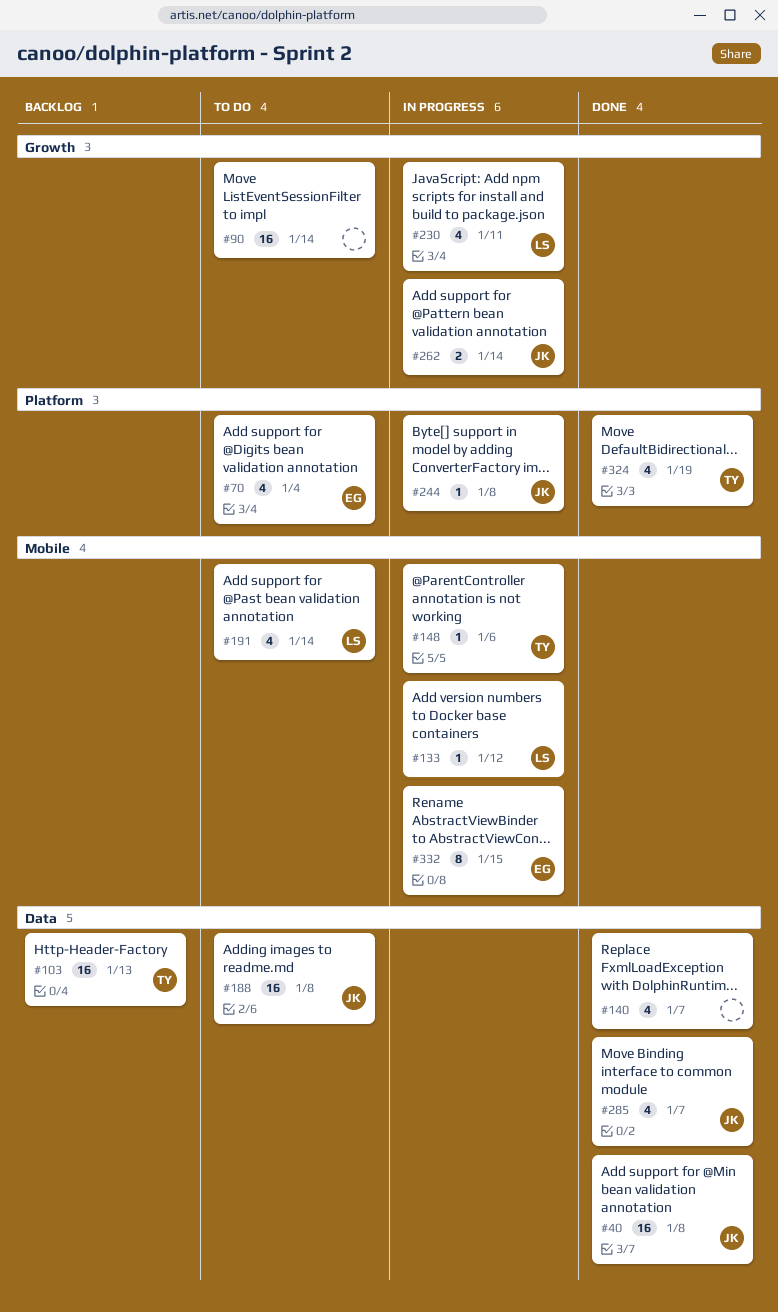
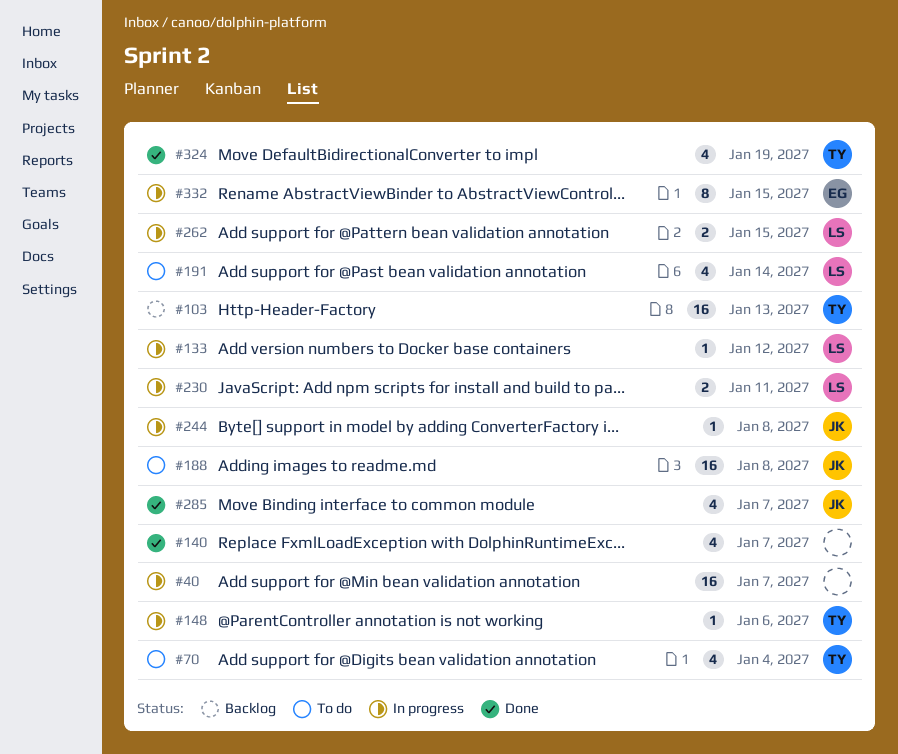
#40, status: Done -> In progress
#40, owner: JK -> none
#40, due: Jan 8 -> Jan 7
#70, owner: EG -> TY
#90: present -> none
#230, estimate: 4 -> 2
#262, owner: JK -> LS
#262, due: Jan 14 -> Jan 15

